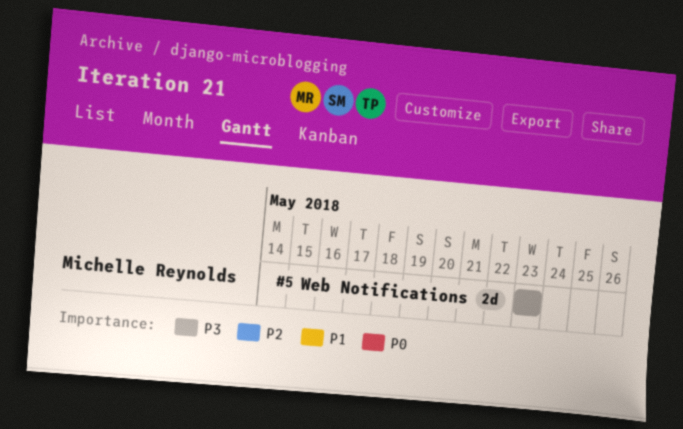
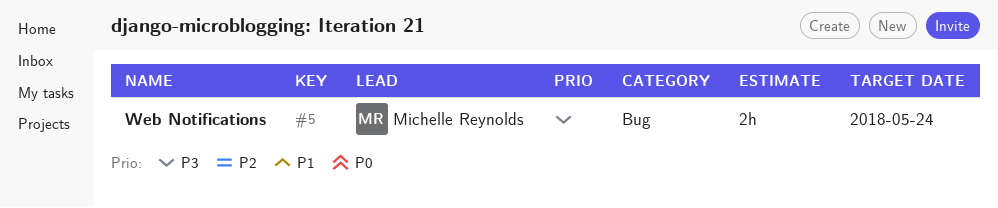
#5, estimate: 2d -> 2h
#5, due: May 23 -> May 24

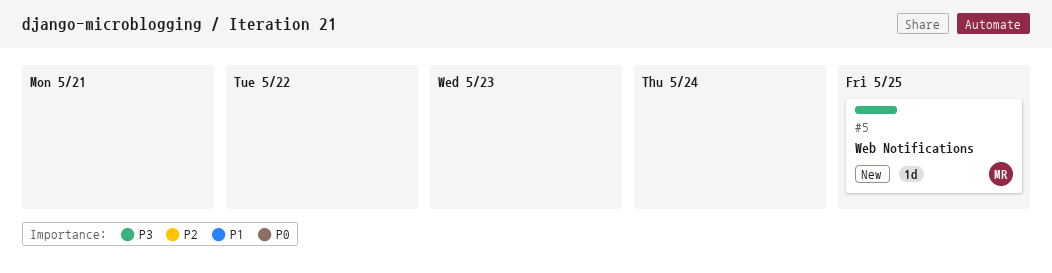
#5, estimate: 2h -> 1d
#5, due: May 24 -> May 25

